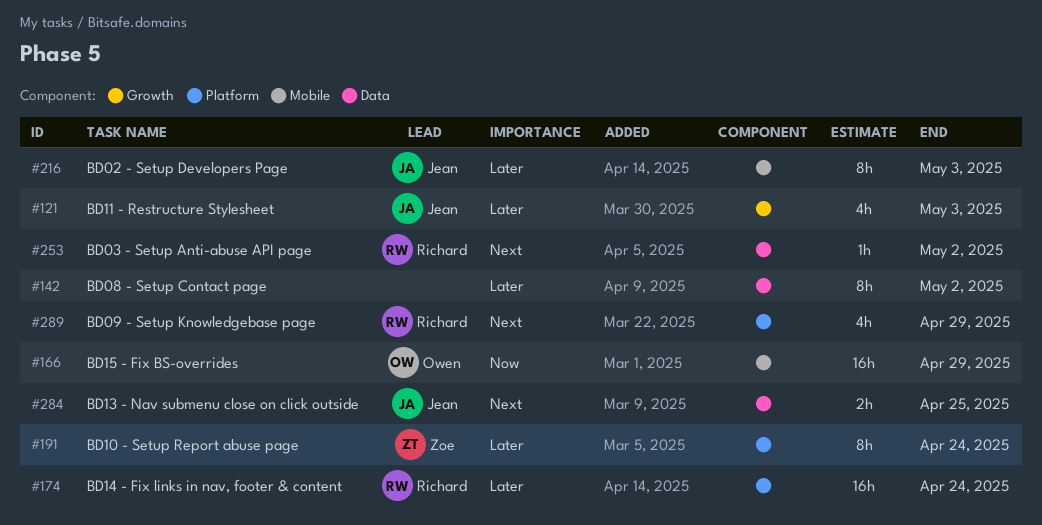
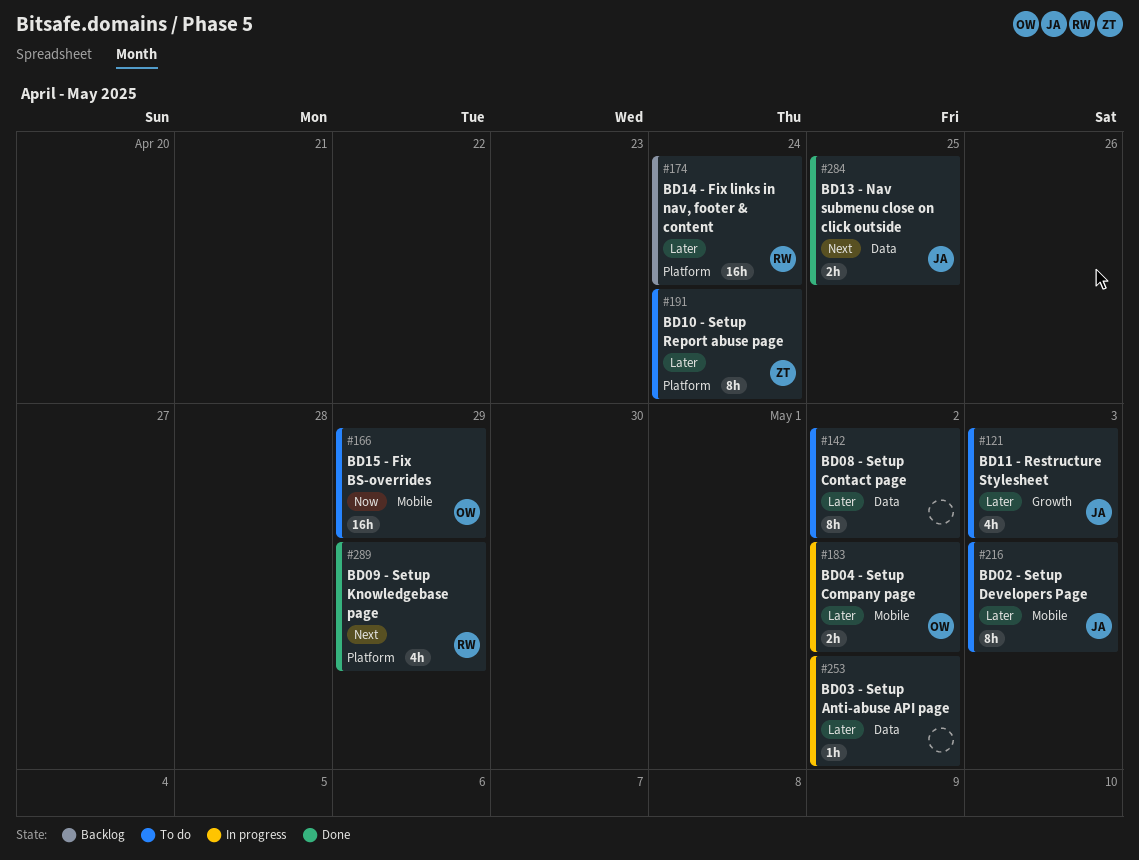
#183: none -> present
#253, owner: Richard -> none
#253, priority: Next -> Later

